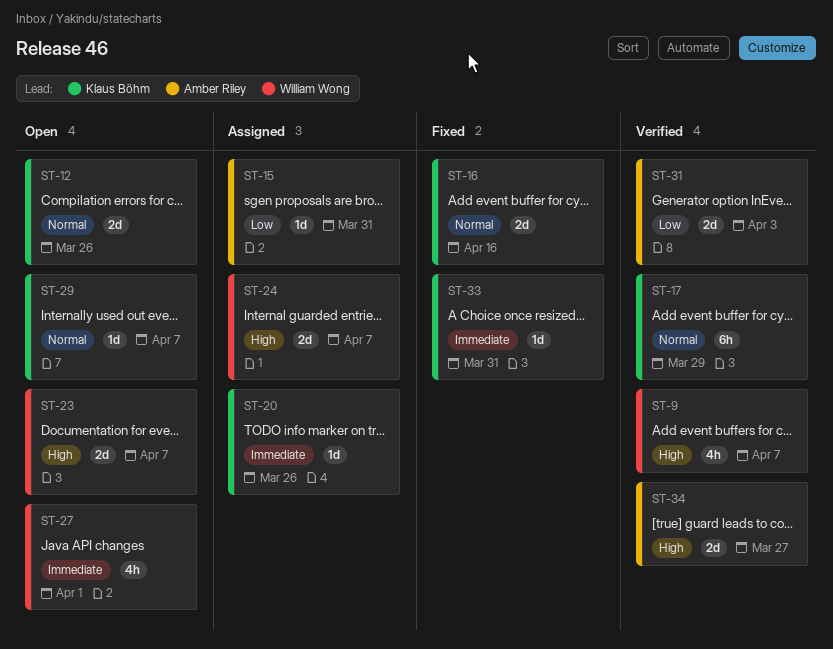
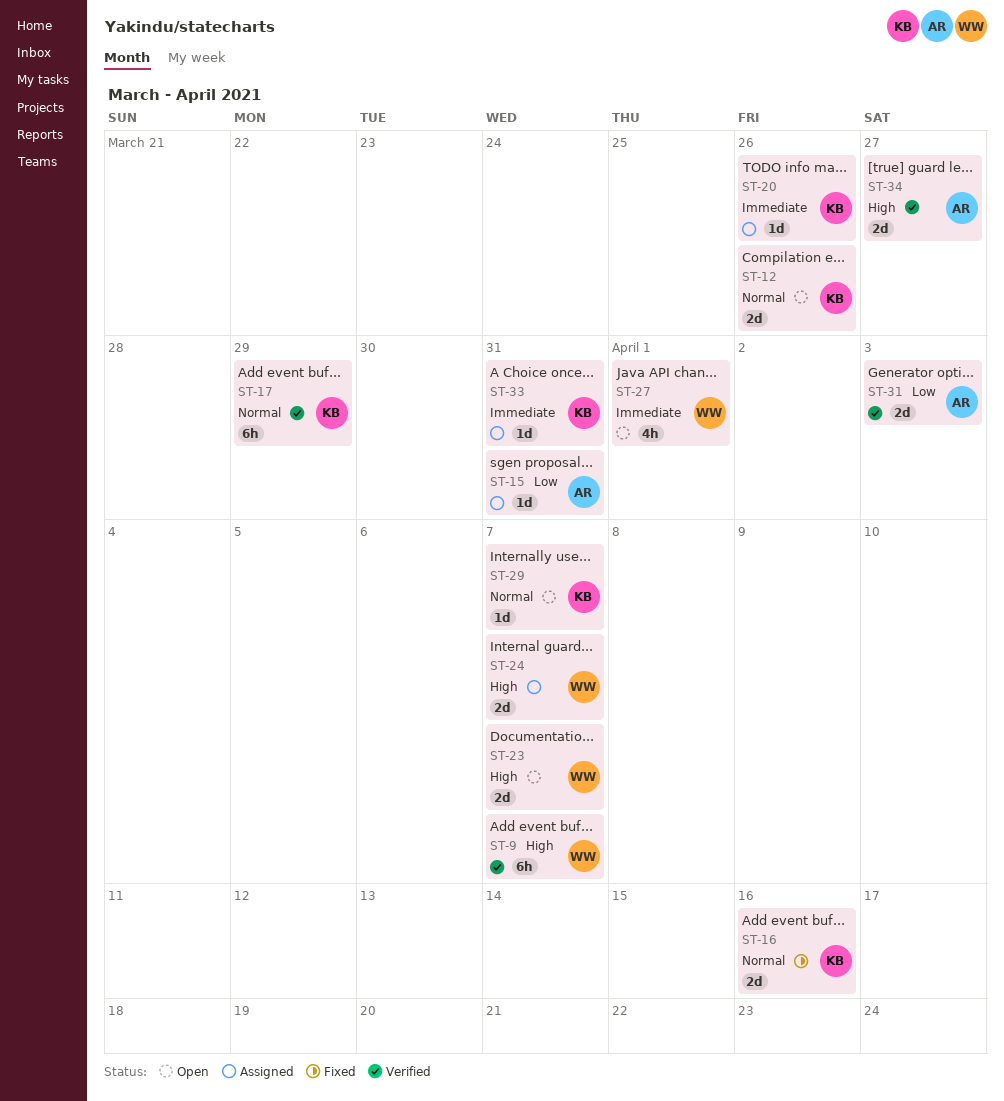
ST-9, estimate: 4h -> 6h
ST-33, status: Fixed -> Assigned

